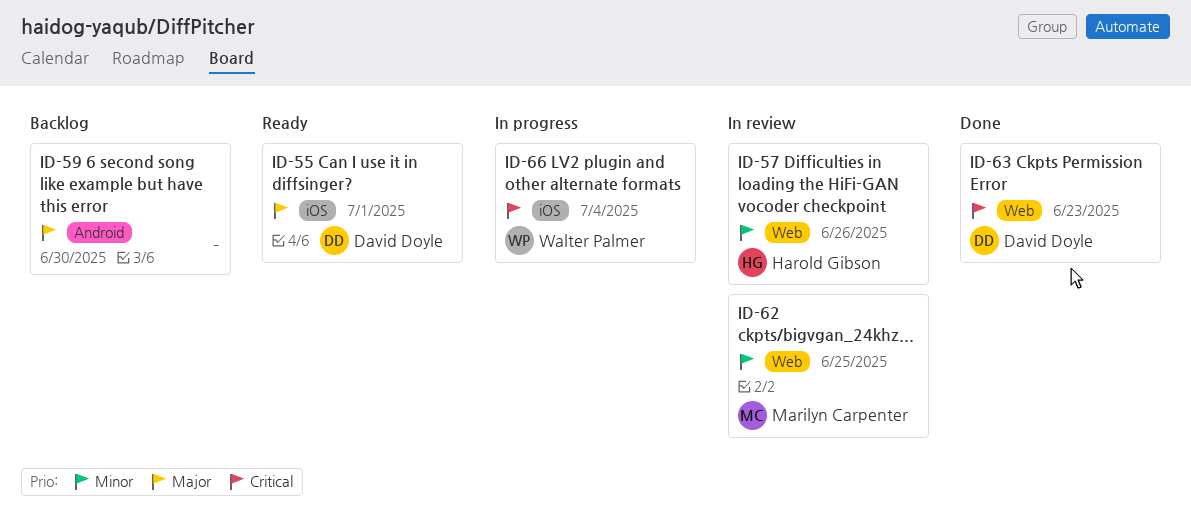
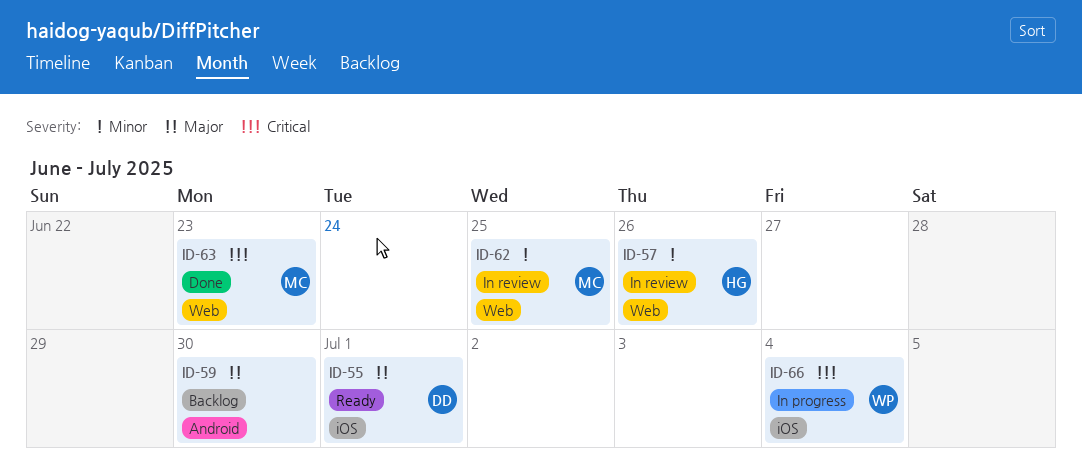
ID-63, owner: David Doyle -> Marilyn Carpenter

